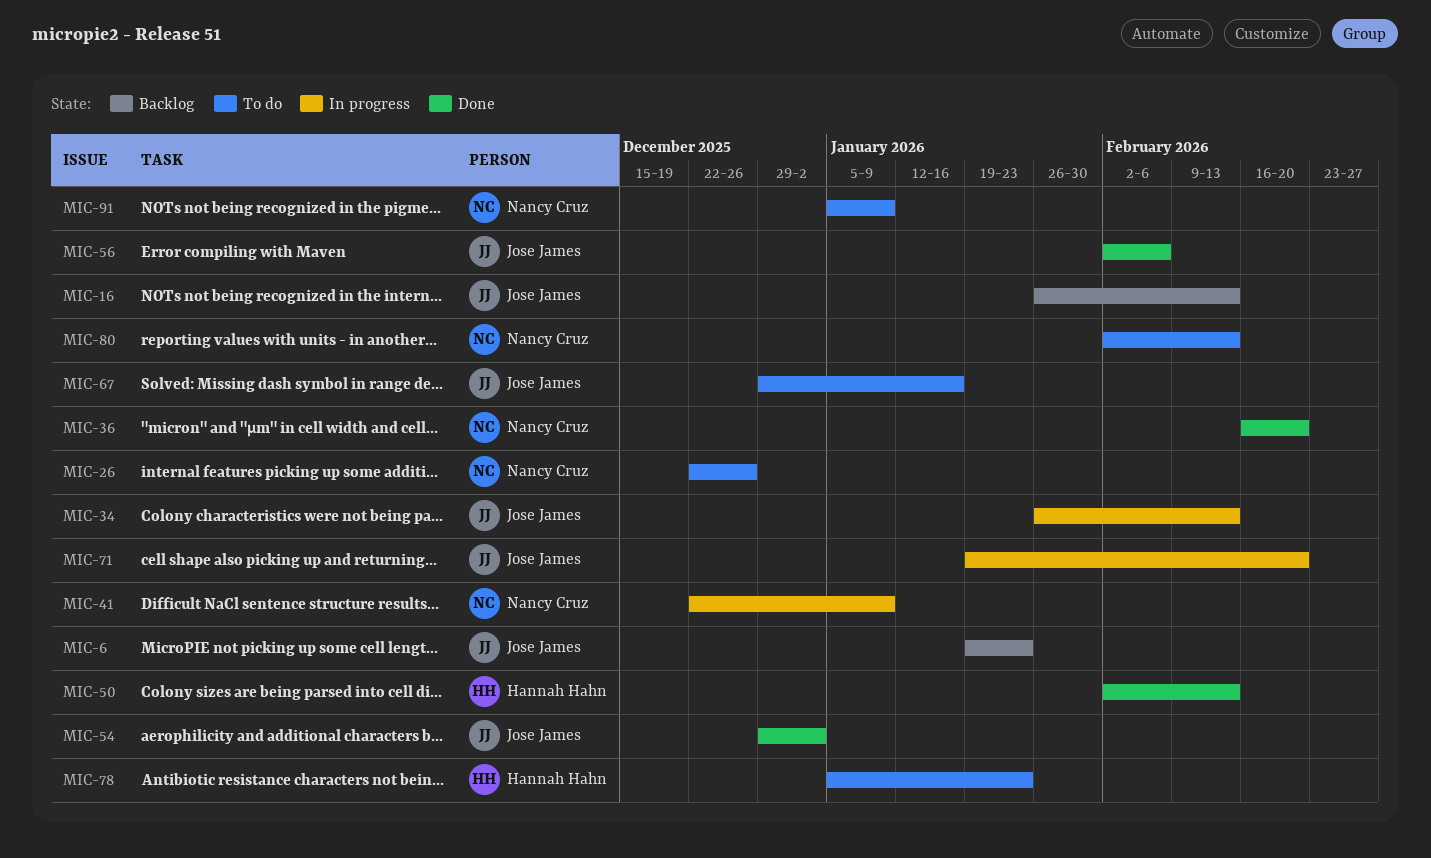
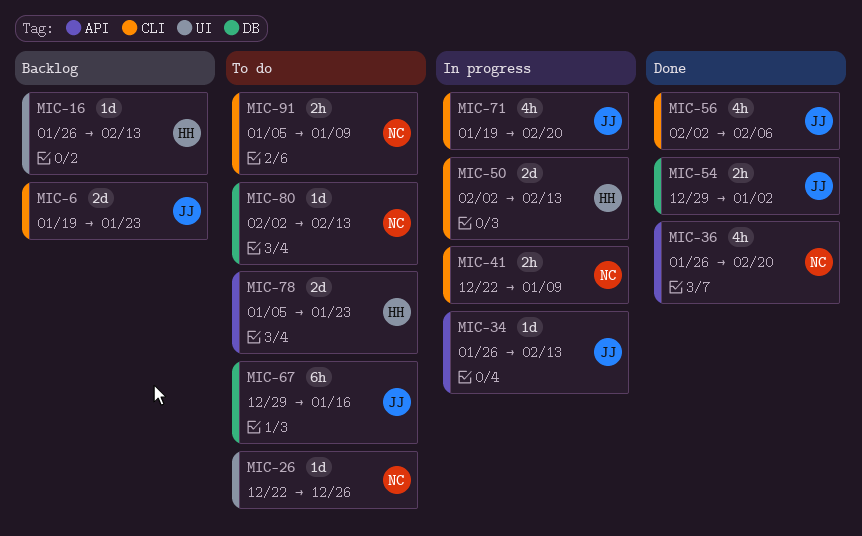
MIC-16, owner: Jose James -> Hannah Hahn
MIC-36, start: Feb 16 -> Jan 26
MIC-50, status: Done -> In progress

